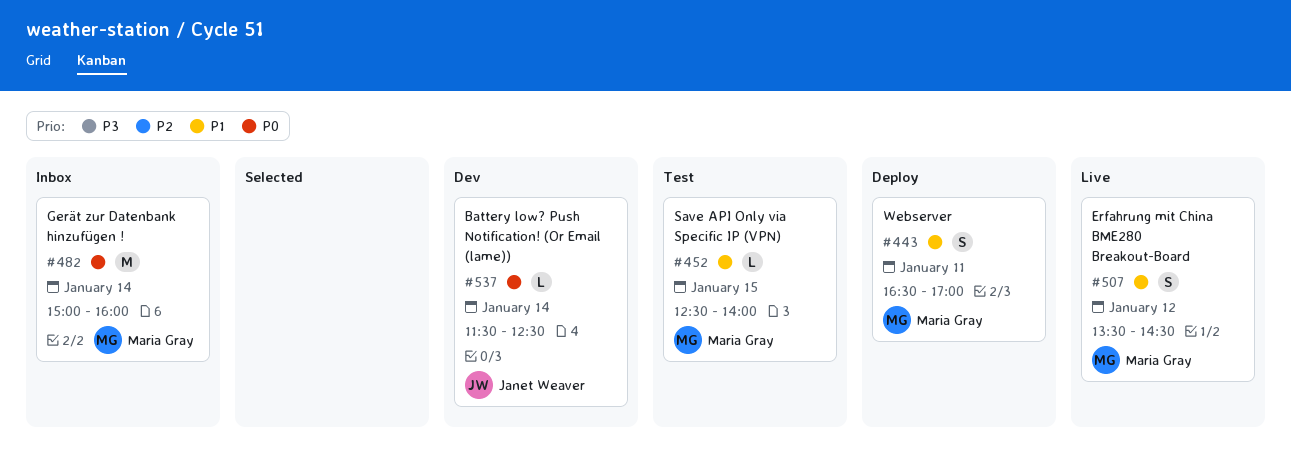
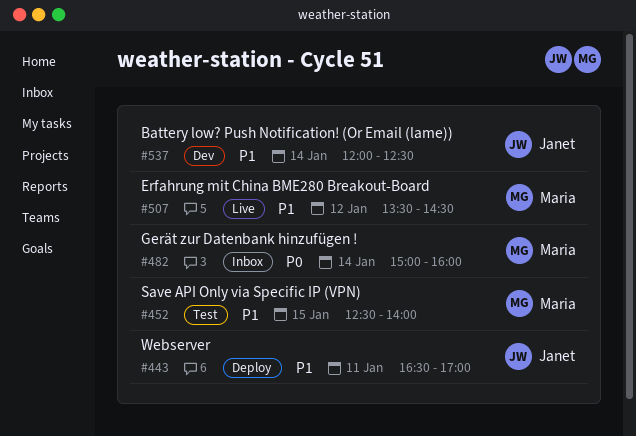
#443, owner: Maria Gray -> Janet Weaver
#537, priority: P0 -> P1
#537, begins: 11:30 -> 12:00

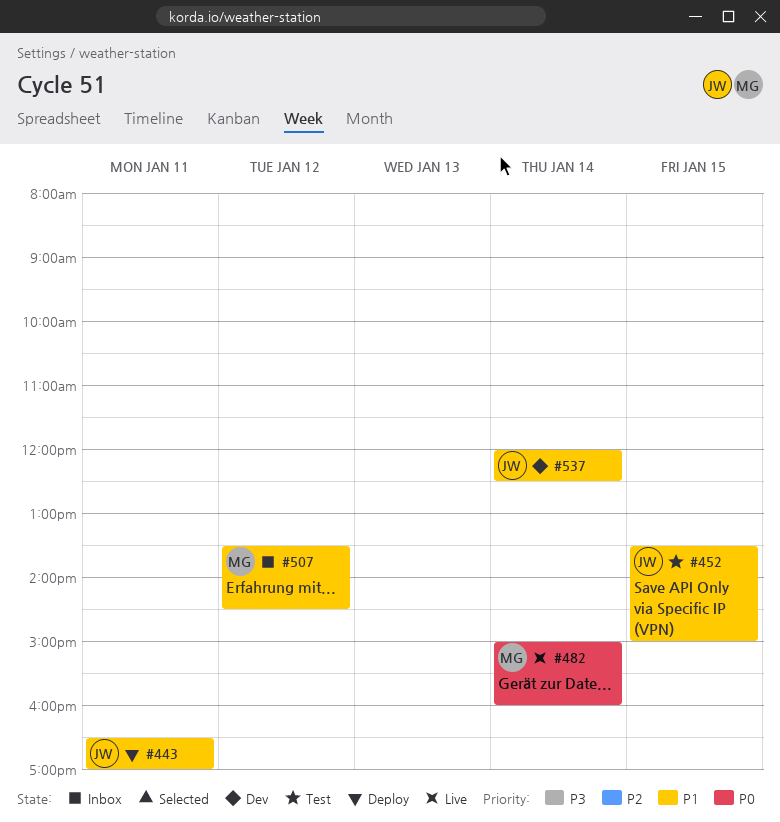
#452, owner: Maria -> Janet
#452, begins: 12:30 -> 13:30
#452, ends: 14:00 -> 15:00
#482, status: Inbox -> Live
#507, status: Live -> Inbox

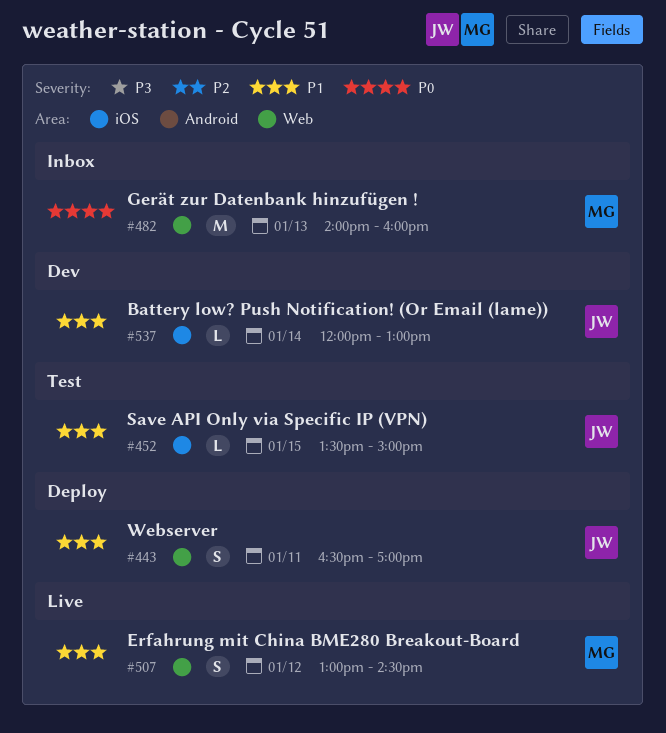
#482, status: Live -> Inbox
#482, day: Jan 14 -> Jan 13
#482, begins: 15:00 -> 14:00
#507, status: Inbox -> Live
#507, begins: 13:30 -> 13:00
#537, ends: 12:30 -> 13:00

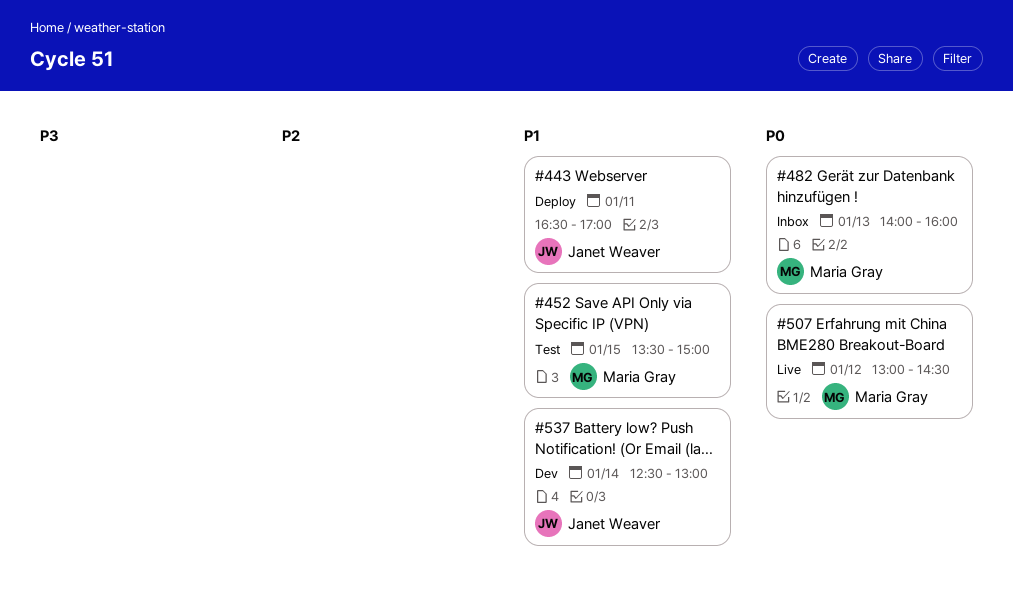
#452, owner: Janet Weaver -> Maria Gray
#507, priority: P1 -> P0
#537, begins: 12:00 -> 12:30

